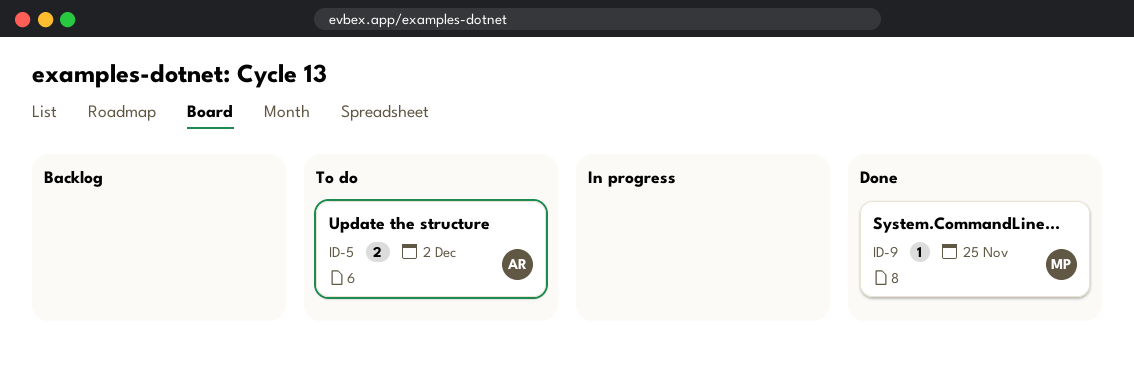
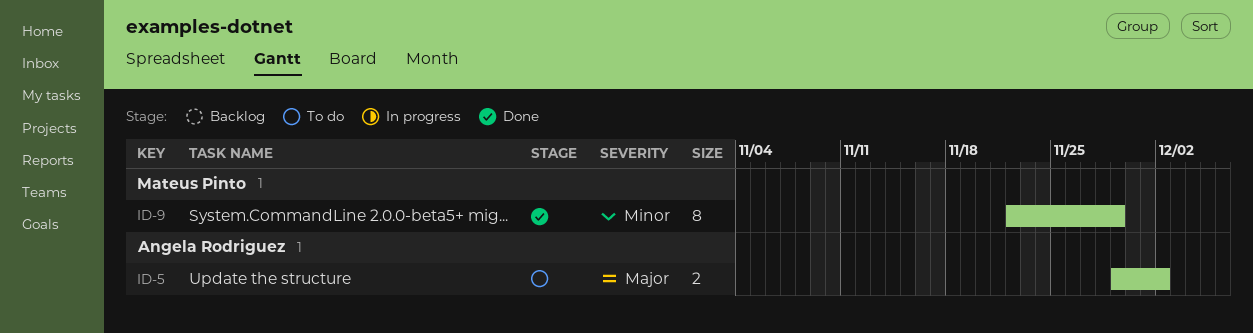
ID-9, estimate: 1 -> 8
ID-9, due: Nov 25 -> Nov 29

